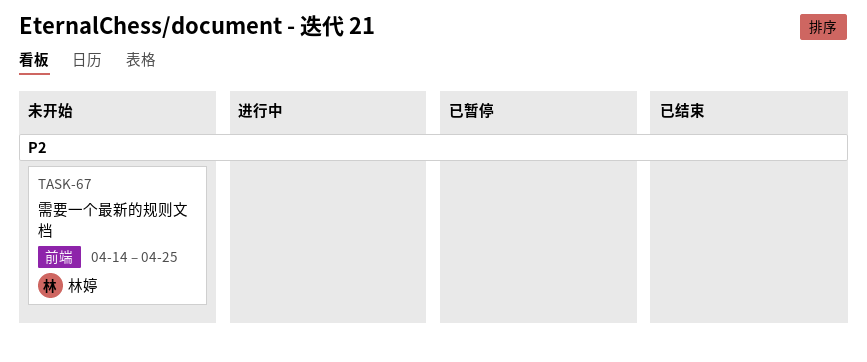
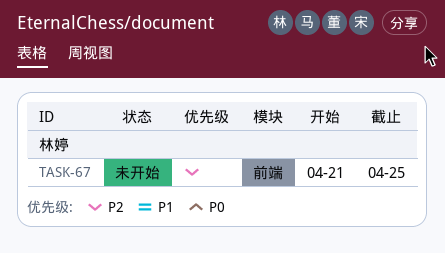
TASK-67, start: Apr 14 -> Apr 21

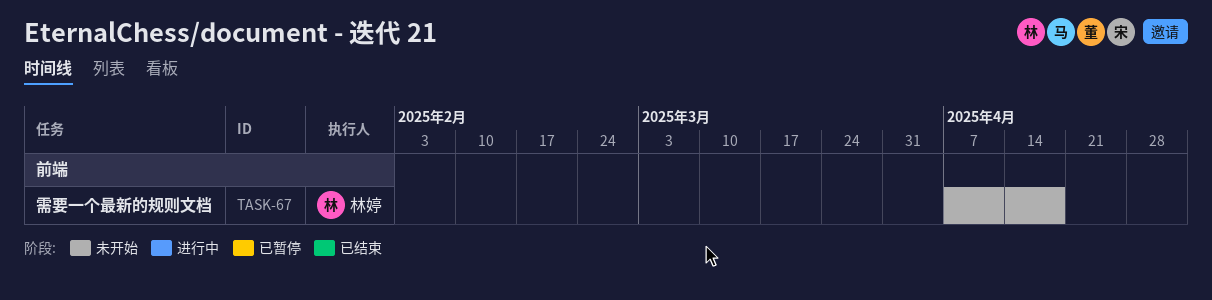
TASK-67, start: Apr 21 -> Apr 7
TASK-67, due: Apr 25 -> Apr 18

